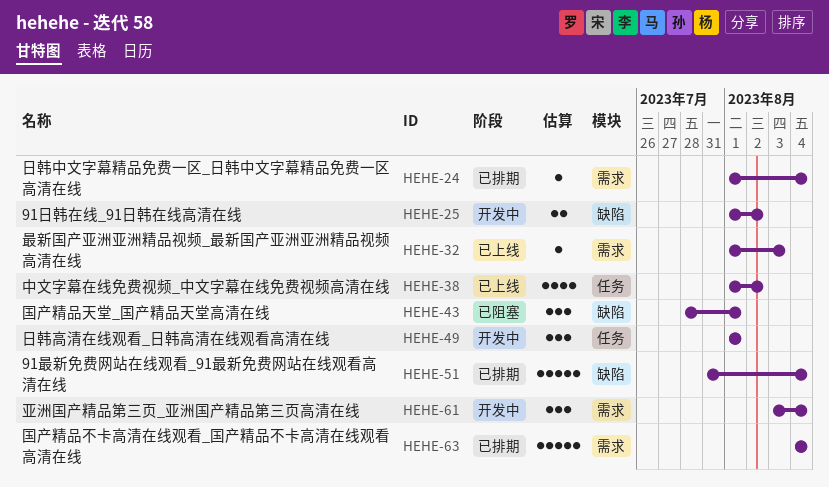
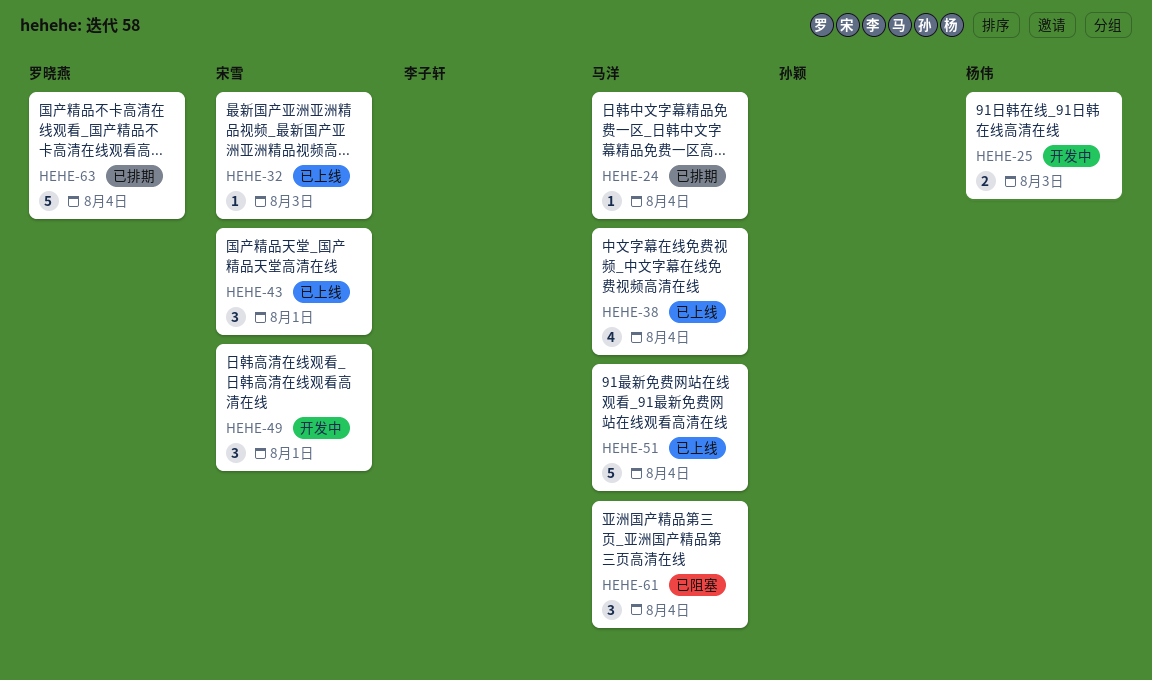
HEHE-25, due: Aug 2 -> Aug 3
HEHE-38, due: Aug 2 -> Aug 4
HEHE-43, status: 已阻塞 -> 已上线
HEHE-51, status: 已排期 -> 已上线
HEHE-61, status: 开发中 -> 已阻塞

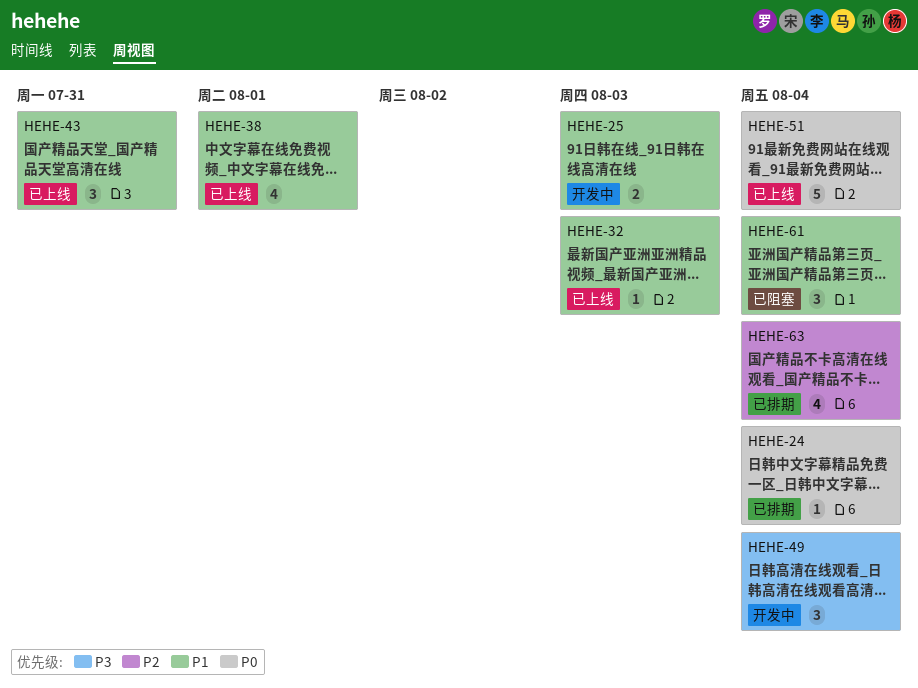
HEHE-38, due: Aug 4 -> Aug 1
HEHE-43, due: Aug 1 -> Jul 31
HEHE-49, due: Aug 1 -> Aug 4
HEHE-63, estimate: 5 -> 4

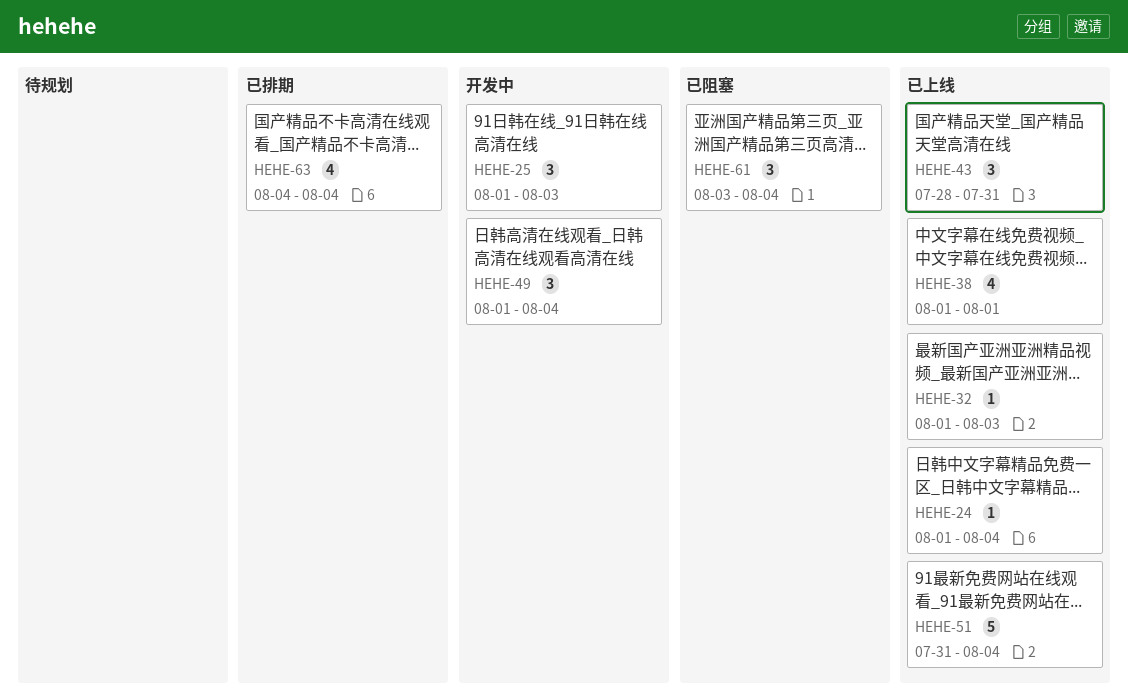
HEHE-24, status: 已排期 -> 已上线
HEHE-25, estimate: 2 -> 3

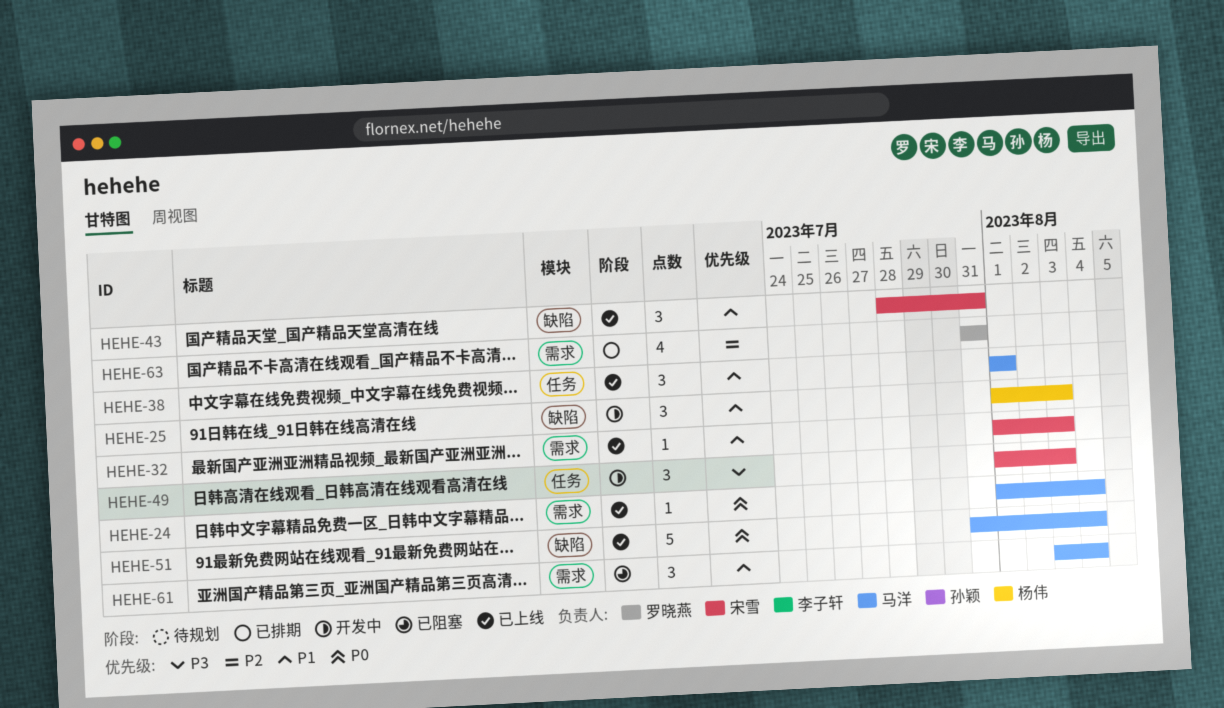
HEHE-38, estimate: 4 -> 3
HEHE-49, due: Aug 4 -> Aug 3
HEHE-63, start: Aug 4 -> Jul 31
HEHE-63, due: Aug 4 -> Jul 31

